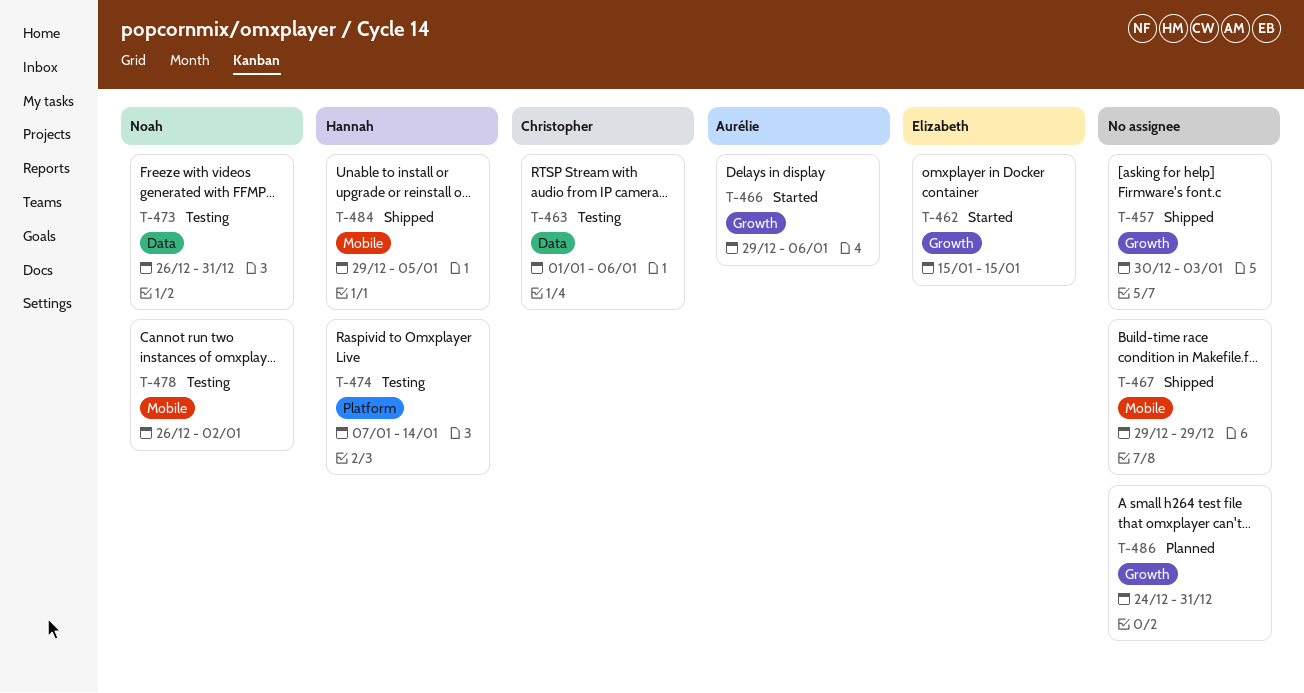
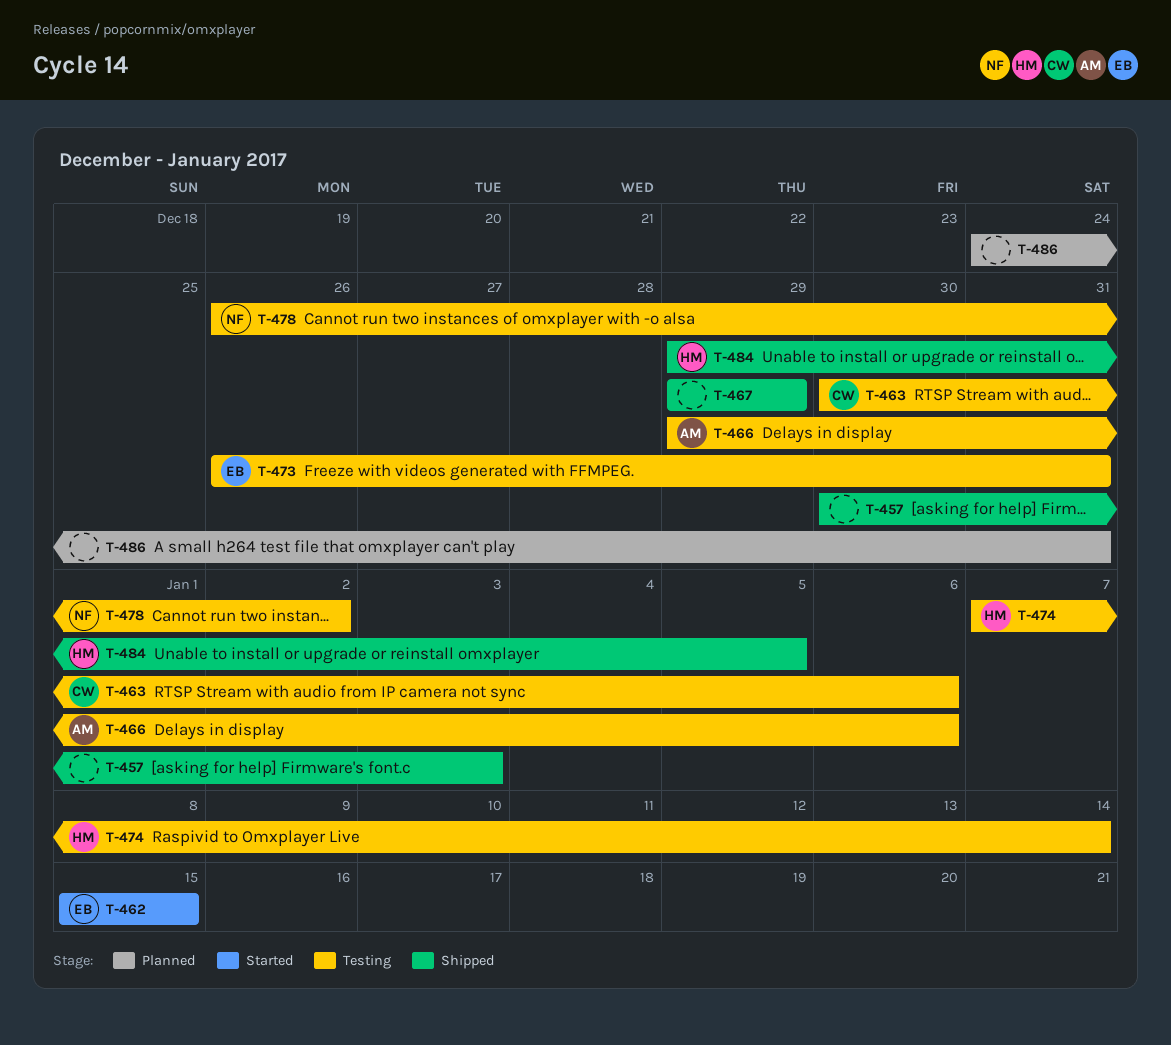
T-463, start: Jan 1 -> Dec 30
T-466, status: Started -> Testing
T-473, owner: Noah -> Elizabeth

